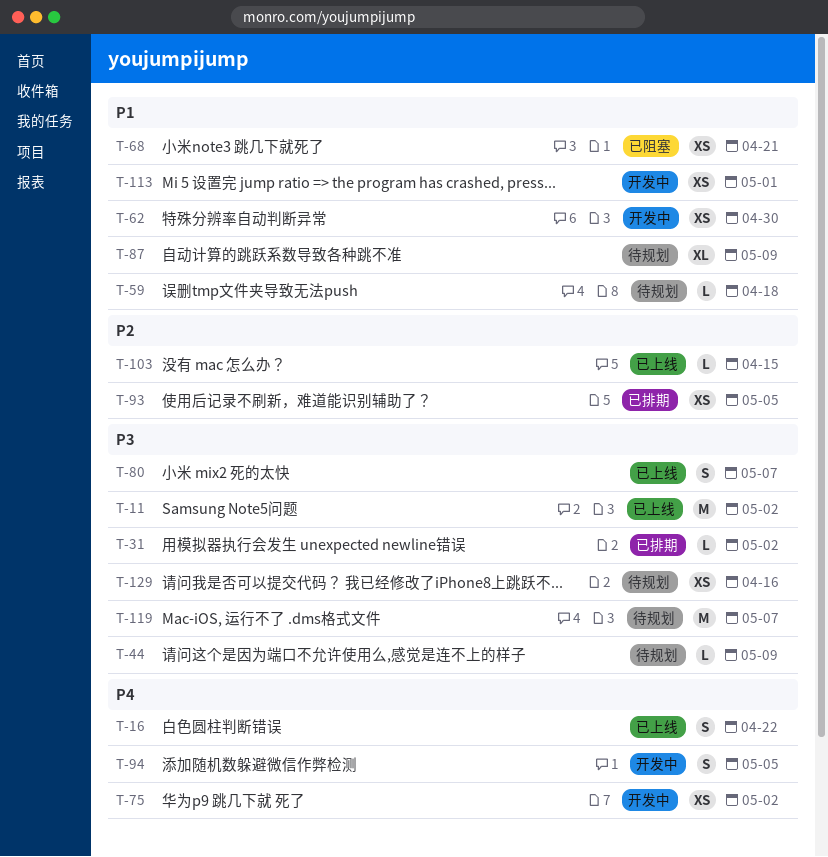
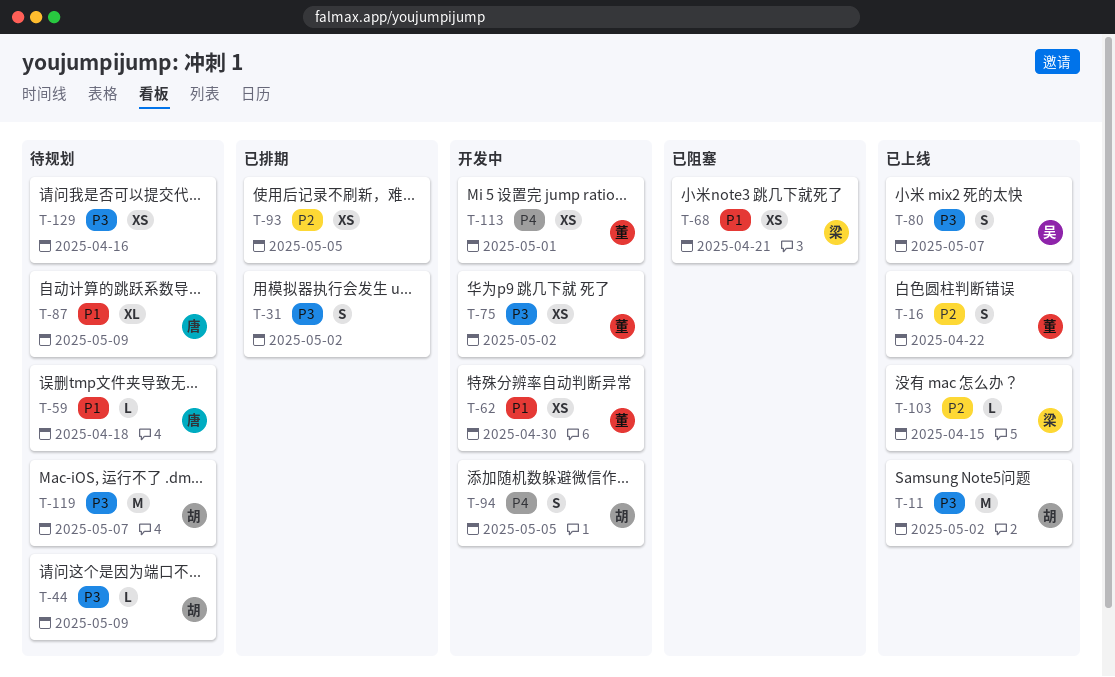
T-16, priority: P4 -> P2
T-31, estimate: L -> S
T-75, priority: P4 -> P3
T-113, priority: P1 -> P4

